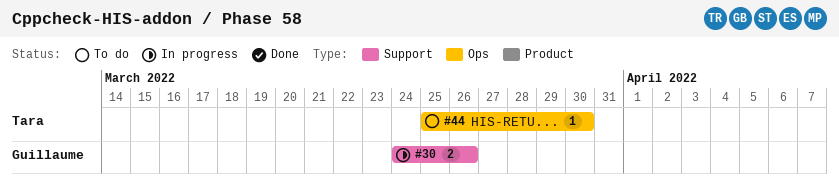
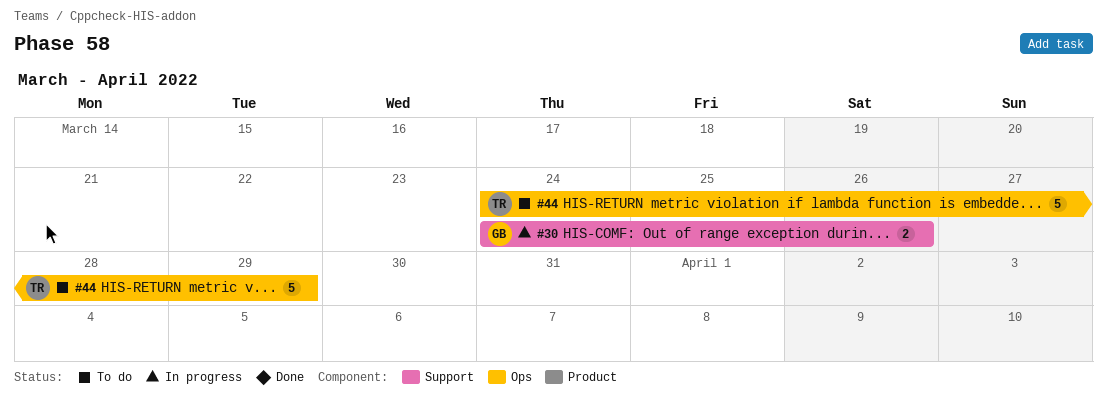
#44, estimate: 1 -> 5
#44, start: Mar 25 -> Mar 24
#44, due: Mar 30 -> Mar 29

